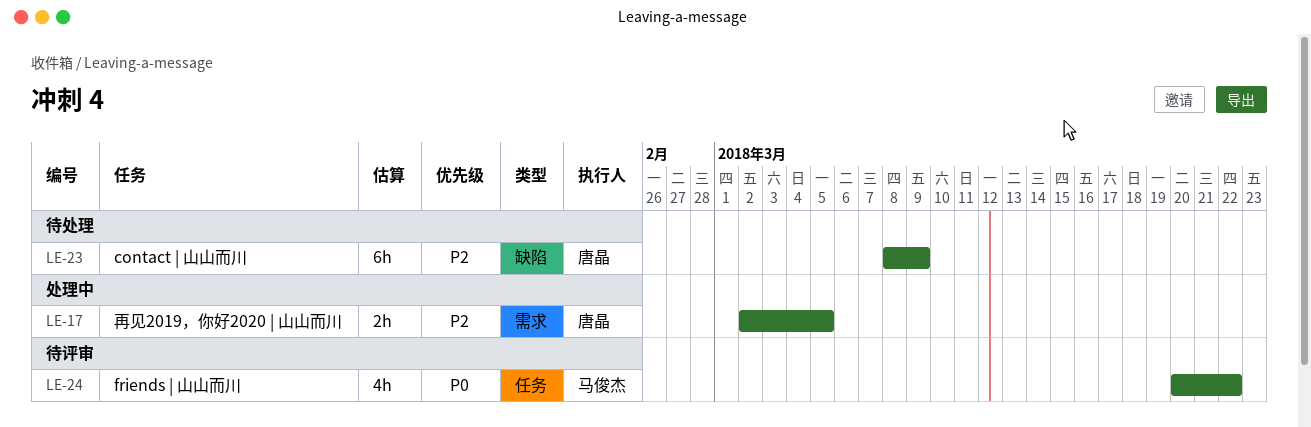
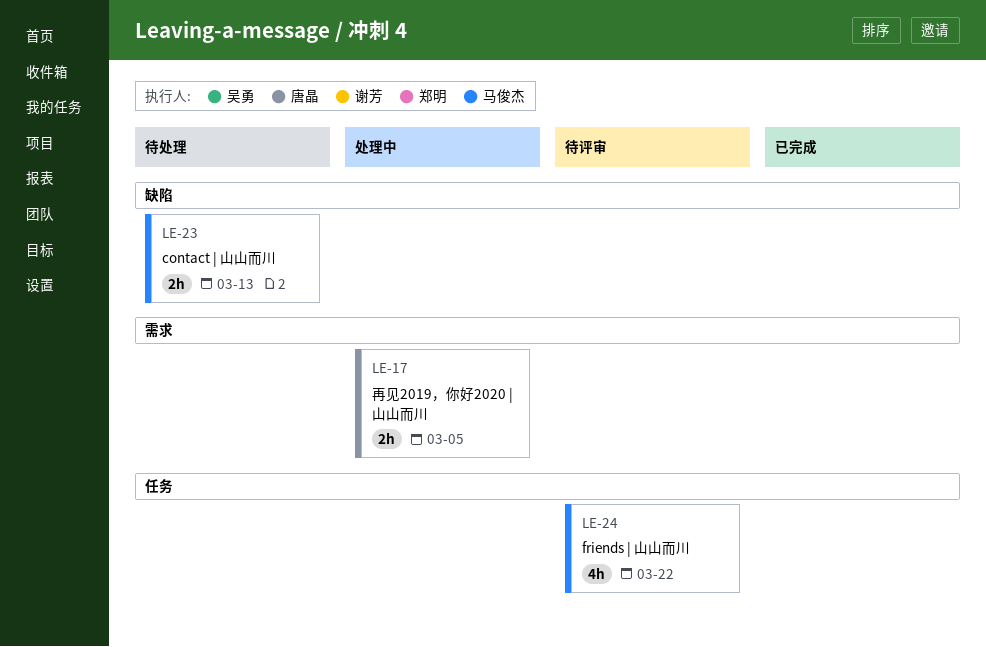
LE-23, owner: 唐晶 -> 马俊杰
LE-23, estimate: 6h -> 2h
LE-23, due: Mar 9 -> Mar 13

